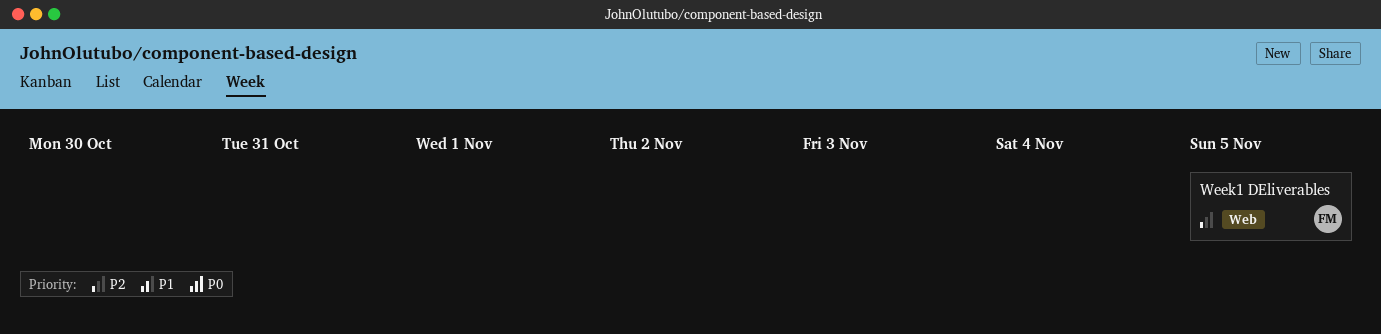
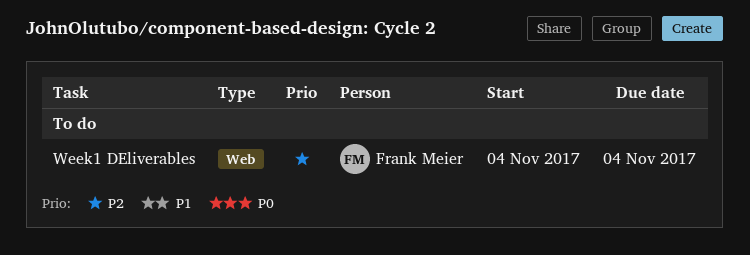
Week1 DEliverables, due: Nov 5 -> Nov 4

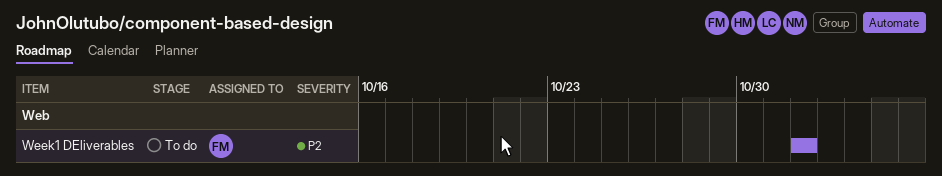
Week1 DEliverables, start: Nov 4 -> Nov 1
Week1 DEliverables, due: Nov 4 -> Nov 1

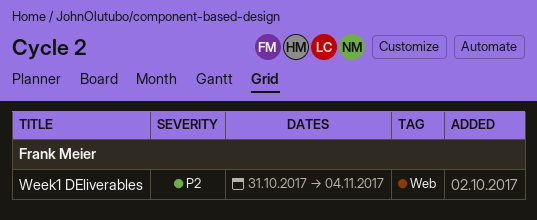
Week1 DEliverables, start: Nov 1 -> Oct 31
Week1 DEliverables, due: Nov 1 -> Nov 4

